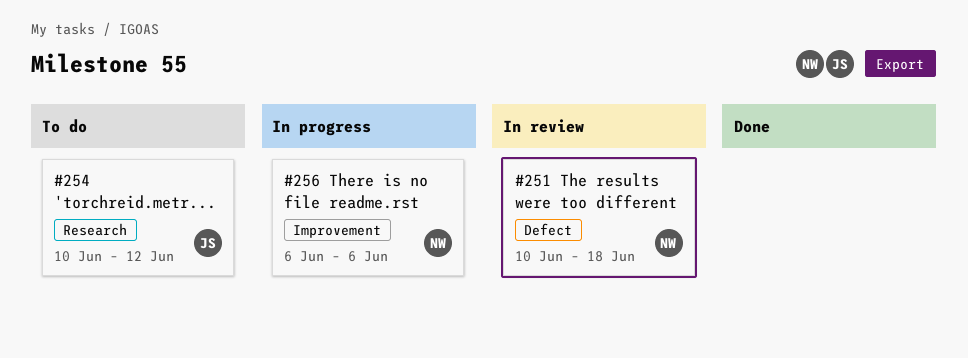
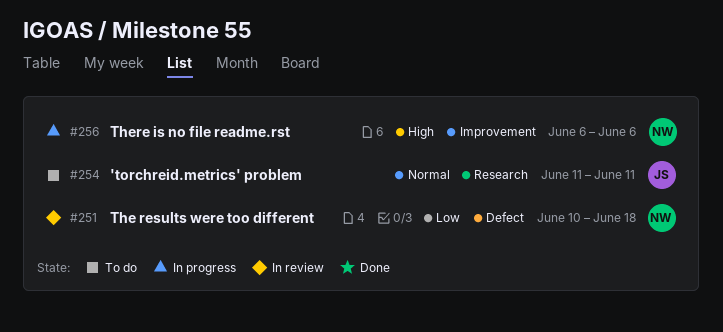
#254, start: Jun 10 -> Jun 11
#254, due: Jun 12 -> Jun 11

